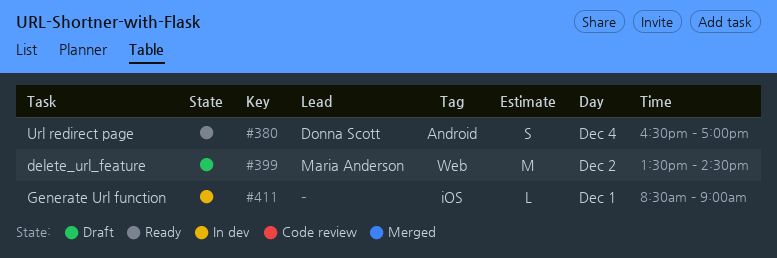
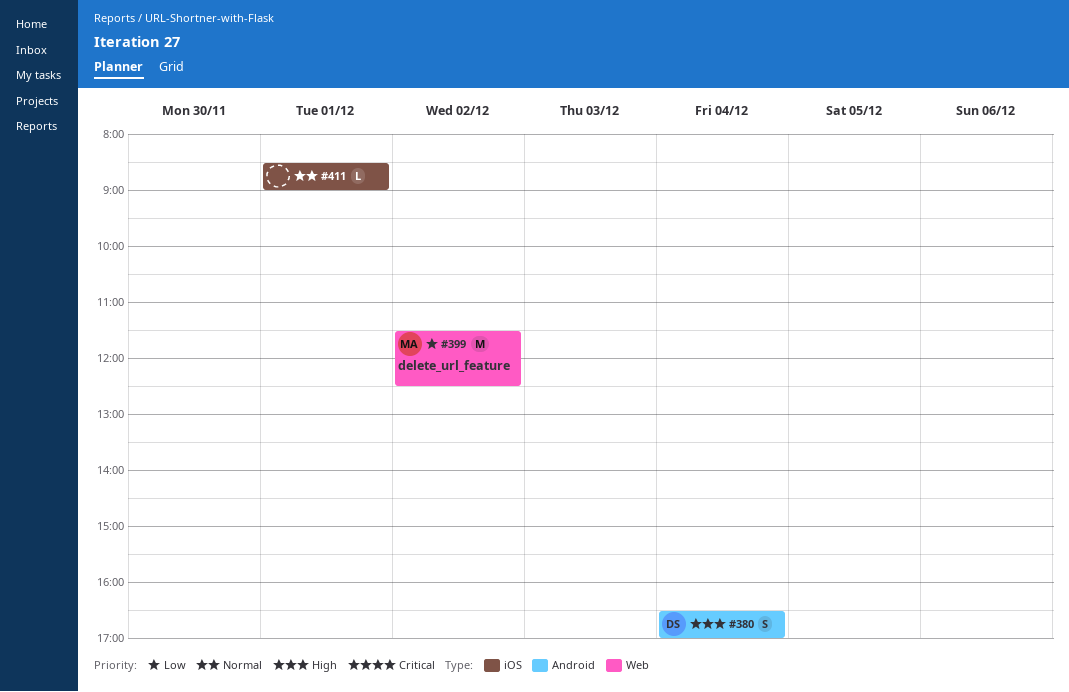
#399, begins: 13:30 -> 11:30
#399, ends: 14:30 -> 12:30

